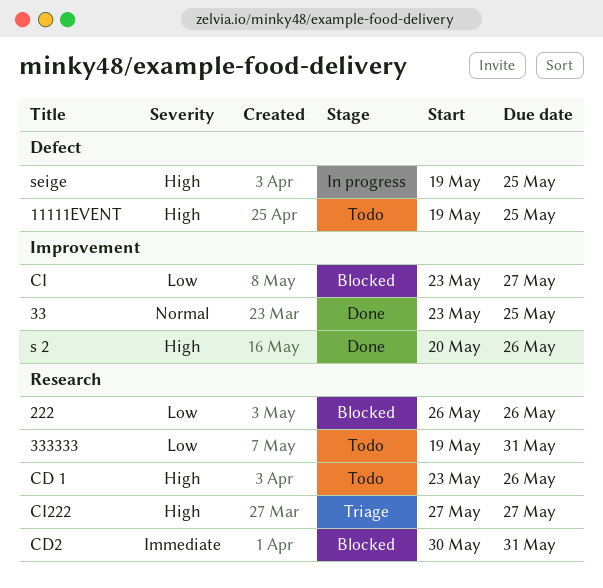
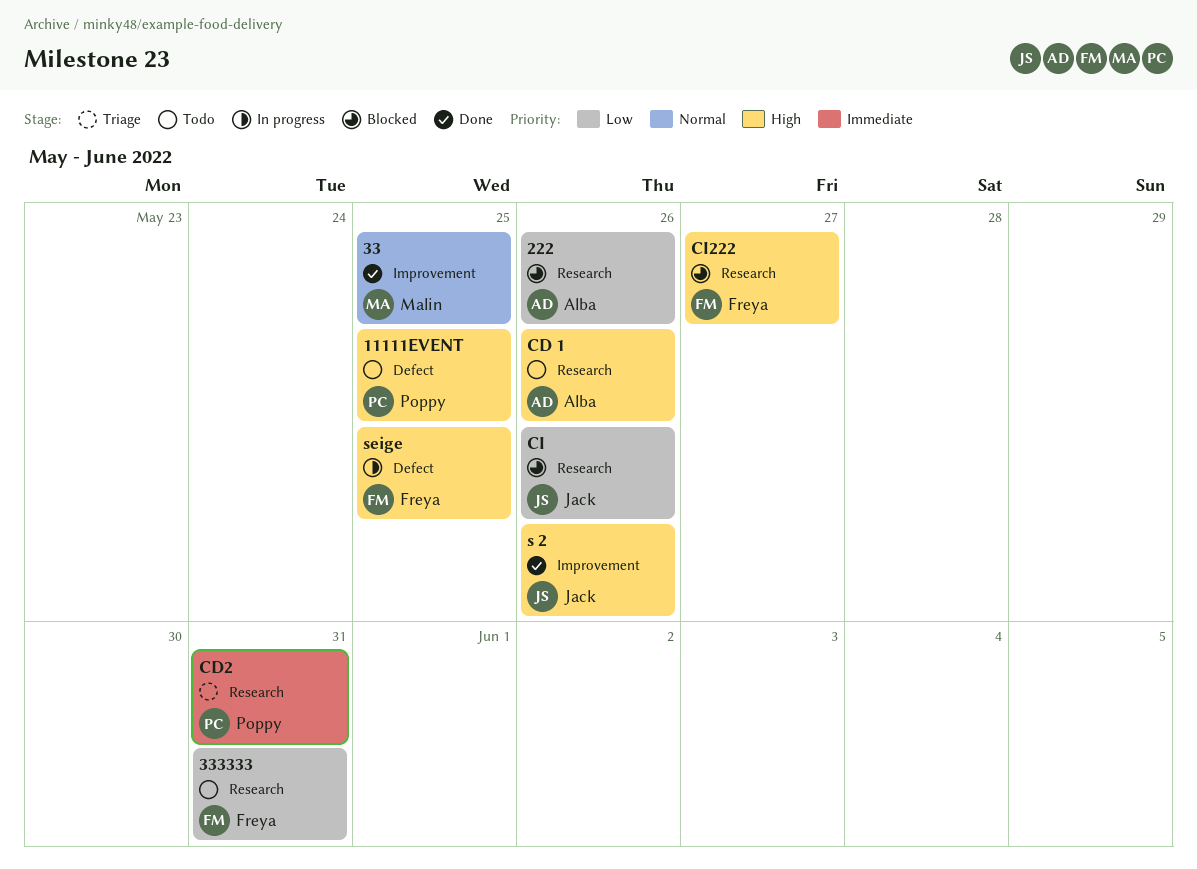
CD2, status: Blocked -> Triage
CI, label: Improvement -> Research
CI, due: May 27 -> May 26
CI222, status: Triage -> Blocked

